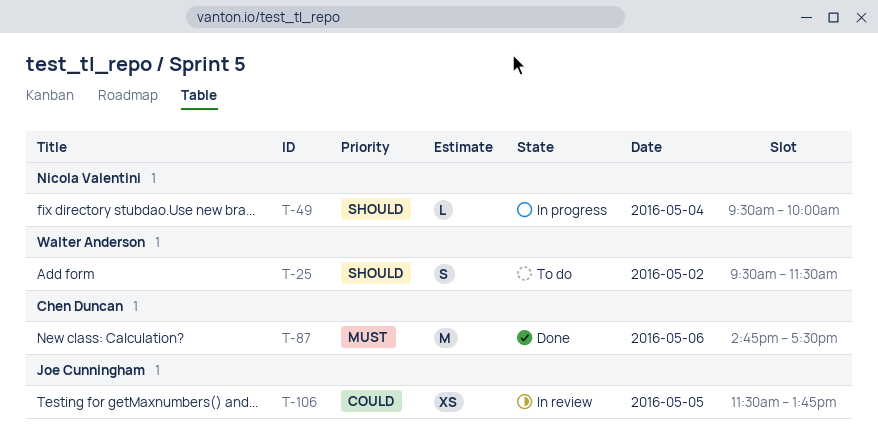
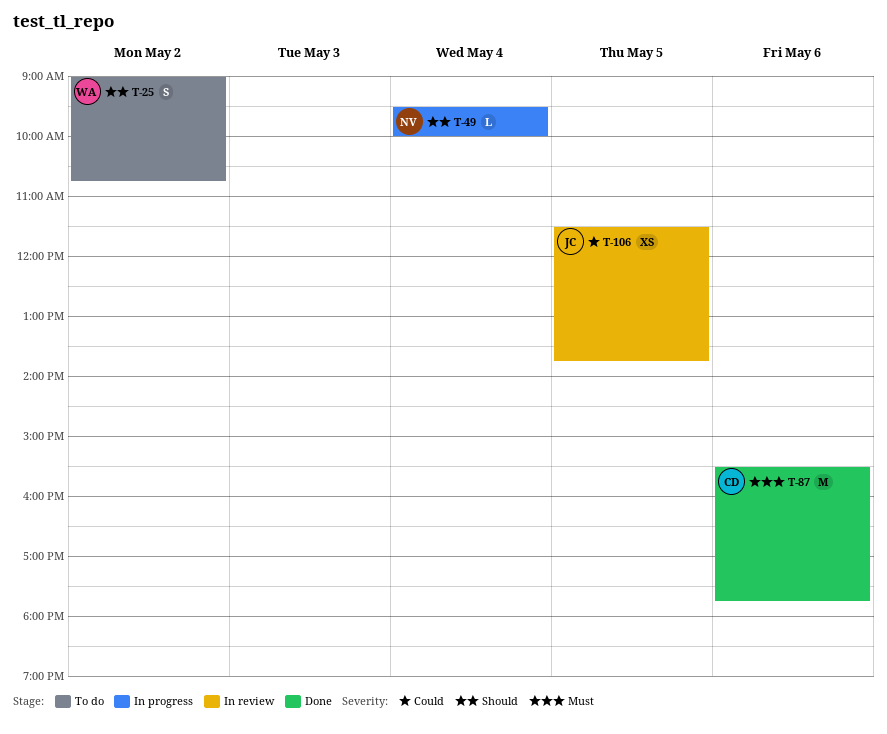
T-25, begins: 09:30 -> 09:00
T-25, ends: 11:30 -> 10:45
T-87, begins: 14:45 -> 15:30
T-87, ends: 17:30 -> 17:45

